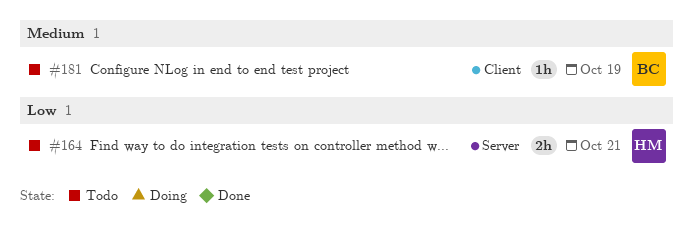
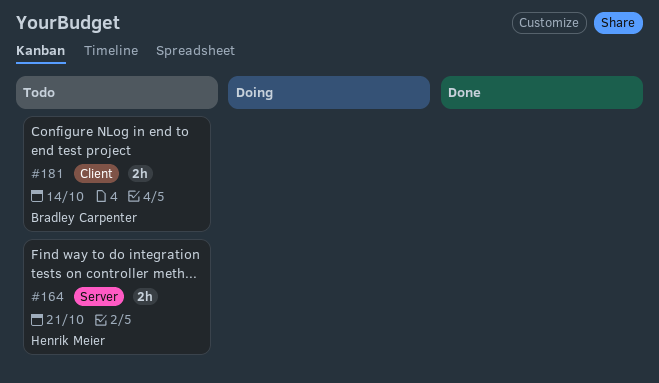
#181, estimate: 1h -> 2h
#181, due: Oct 19 -> Oct 14

